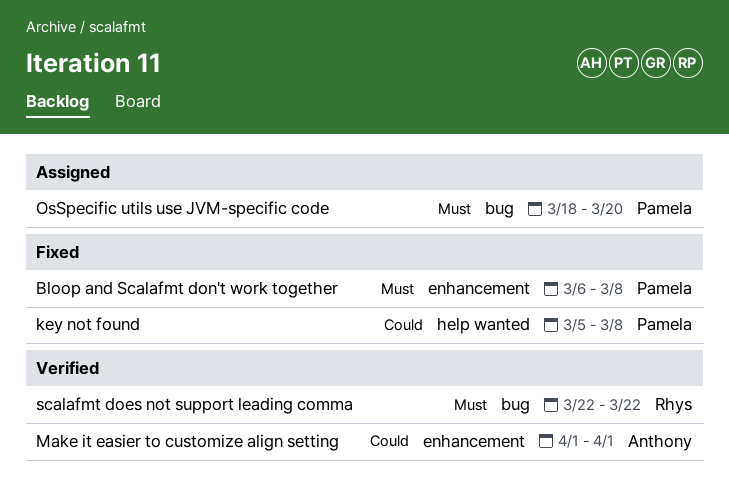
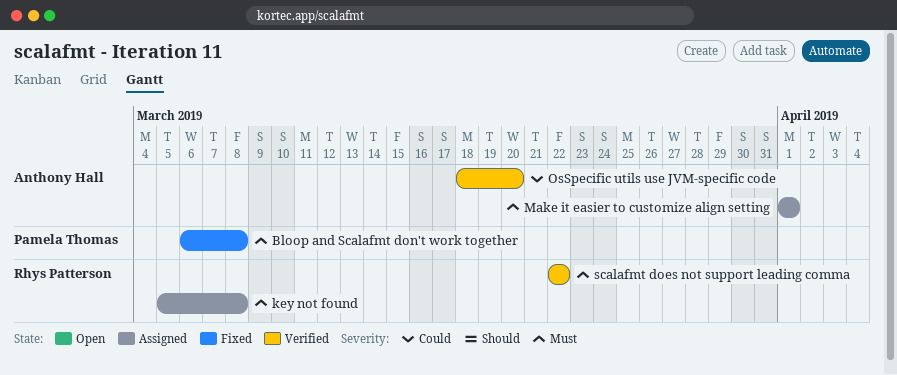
key not found, status: Fixed -> Assigned
key not found, owner: Pamela Thomas -> Rhys Patterson
key not found, priority: Could -> Must
Make it easier to customize align setting, status: Verified -> Assigned
Make it easier to customize align setting, priority: Could -> Must
OsSpecific utils use JVM-specific code, status: Assigned -> Verified
OsSpecific utils use JVM-specific code, owner: Pamela Thomas -> Anthony Hall
OsSpecific utils use JVM-specific code, priority: Must -> Could

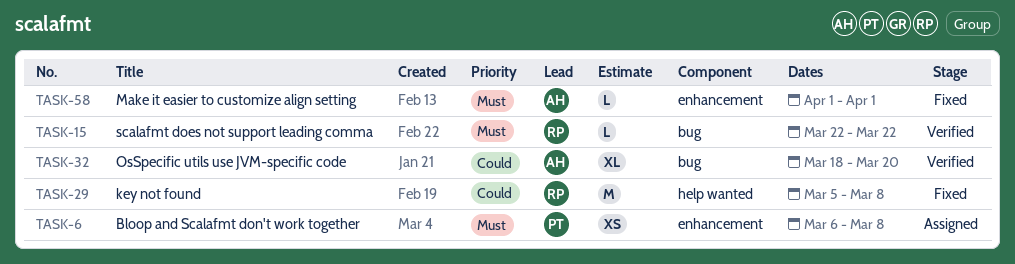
Bloop and Scalafmt don't work together, status: Fixed -> Assigned
key not found, status: Assigned -> Fixed
key not found, priority: Must -> Could
Make it easier to customize align setting, status: Assigned -> Fixed

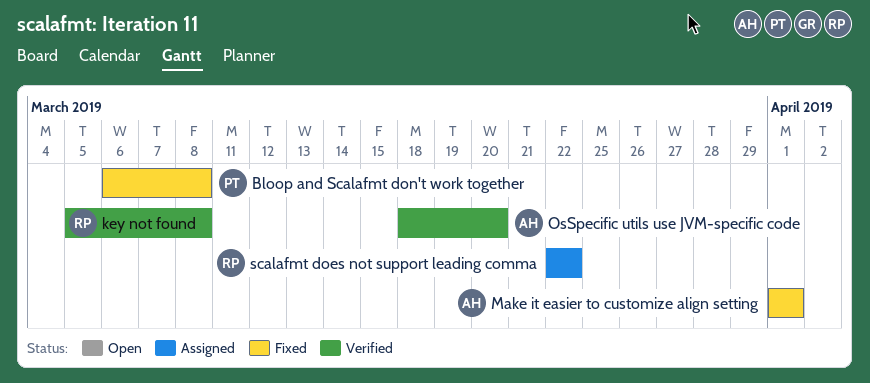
Bloop and Scalafmt don't work together, status: Assigned -> Fixed
key not found, status: Fixed -> Verified
scalafmt does not support leading comma, status: Verified -> Assigned

